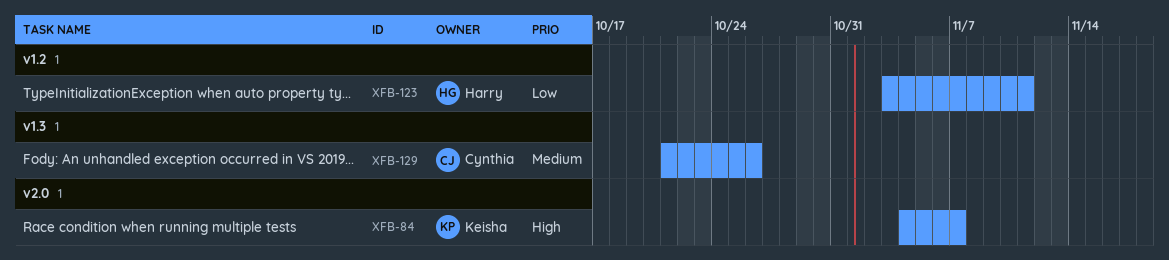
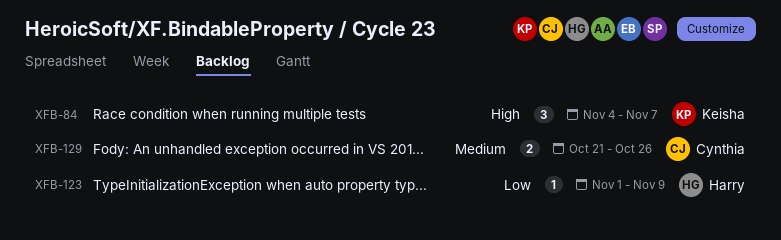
XFB-123, start: Nov 3 -> Nov 1
XFB-123, due: Nov 11 -> Nov 9

